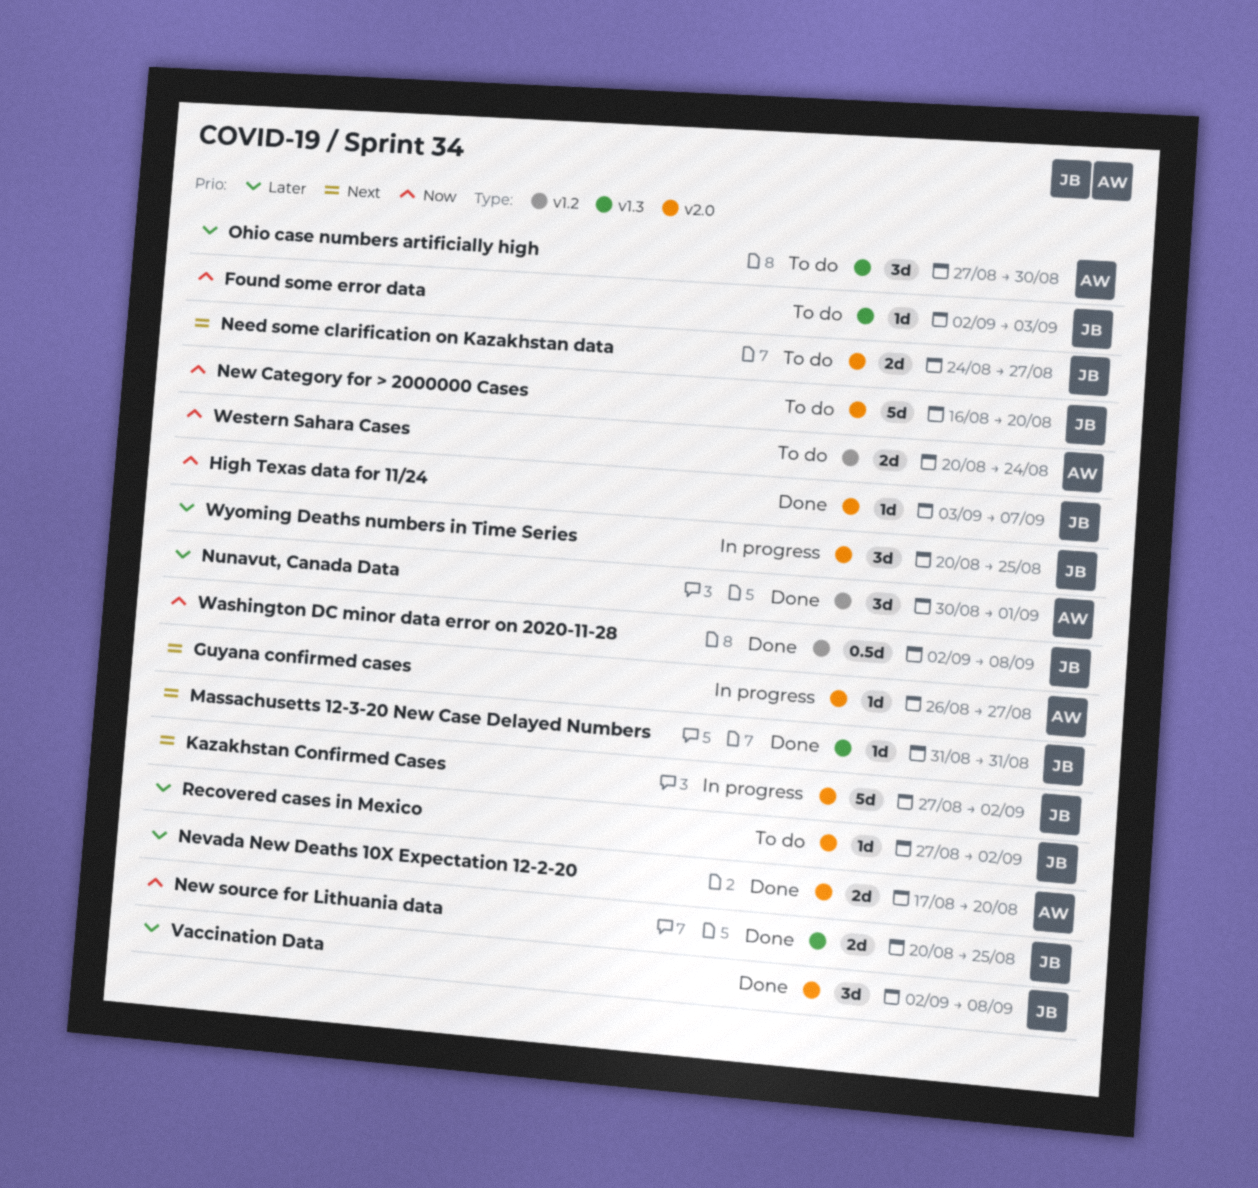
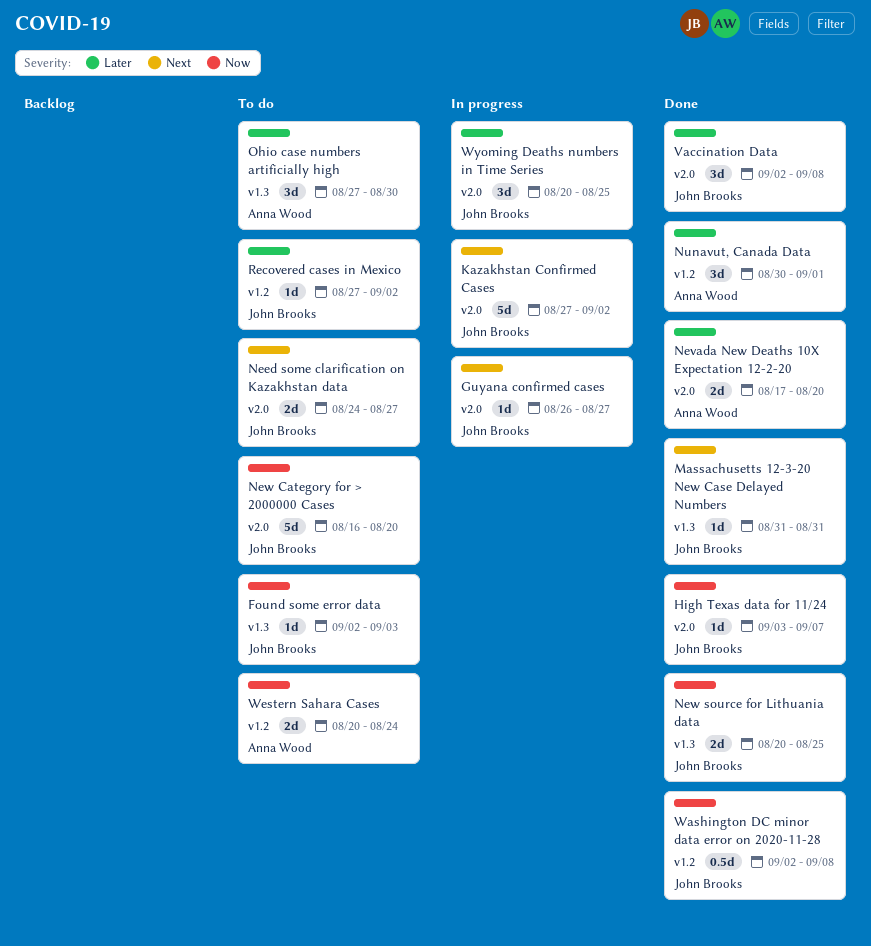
Guyana confirmed cases, owner: Anna Wood -> John Brooks
Recovered cases in Mexico, label: v2.0 -> v1.2

